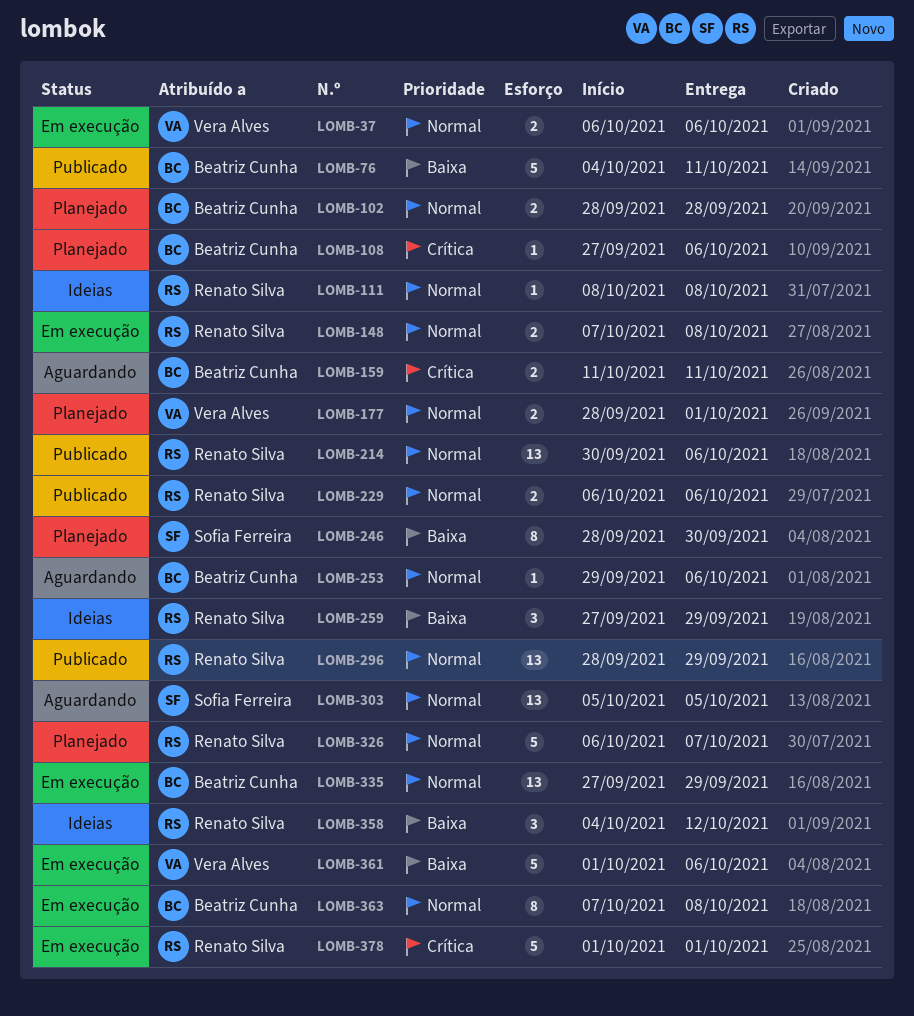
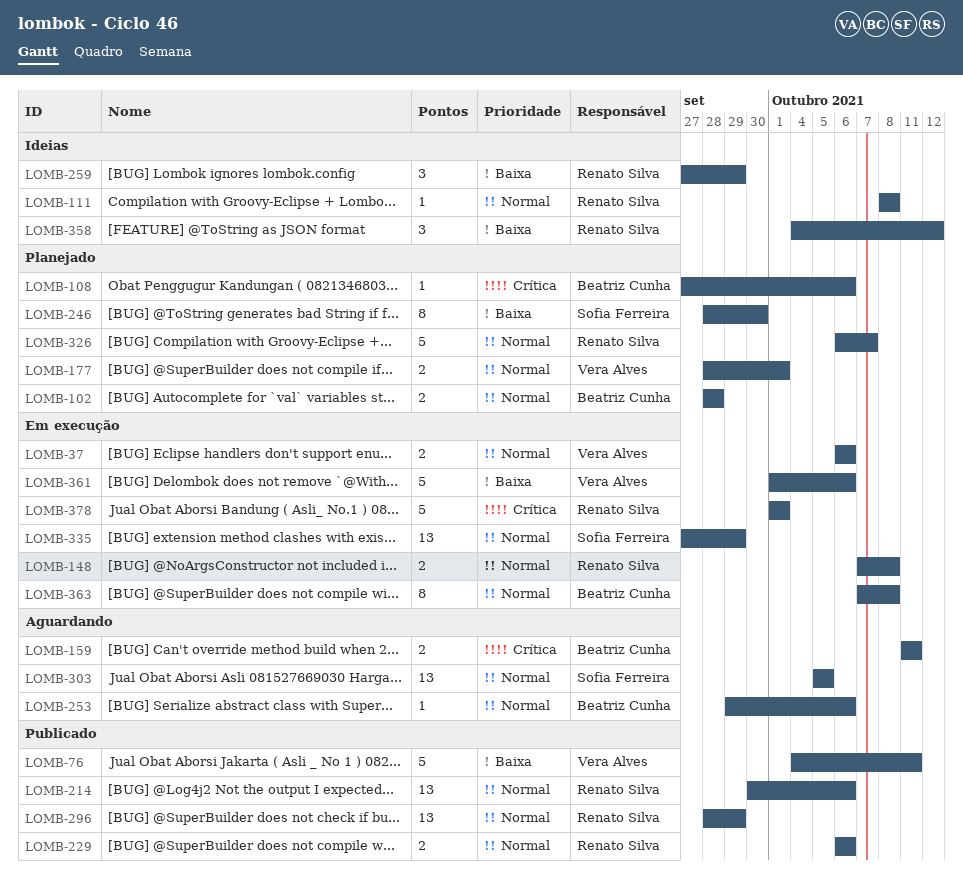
LOMB-76, owner: Beatriz Cunha -> Vera Alves
LOMB-335, owner: Beatriz Cunha -> Sofia Ferreira

